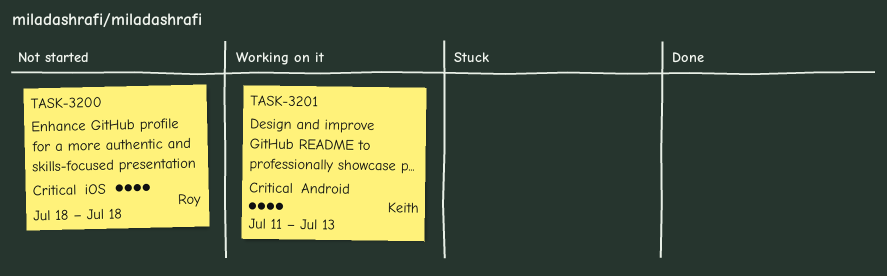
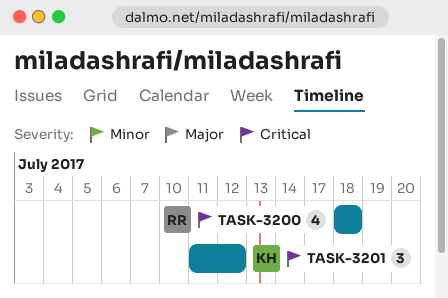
TASK-3201, estimate: 4 -> 3
TASK-3201, due: Jul 13 -> Jul 12

